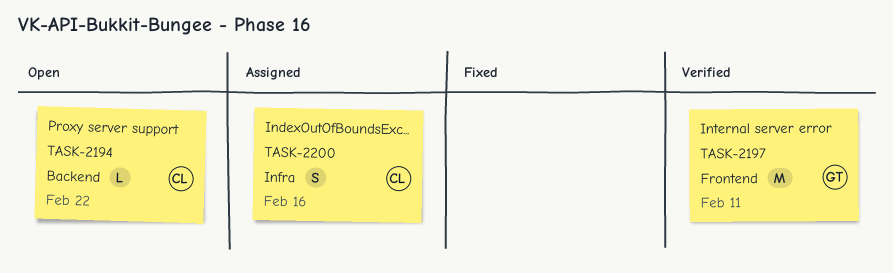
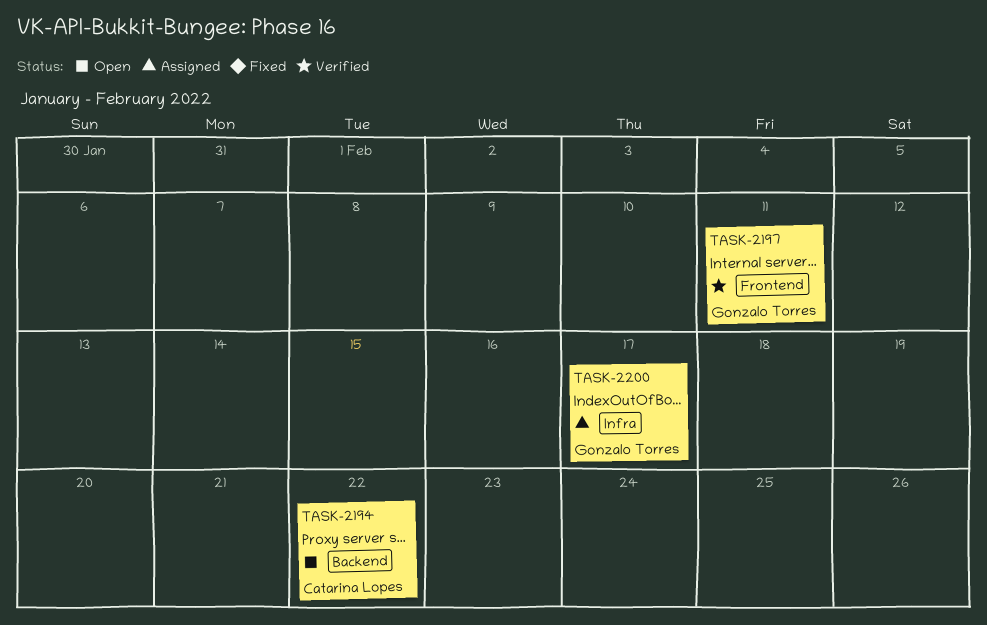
TASK-2200, owner: Catarina Lopes -> Gonzalo Torres
TASK-2200, due: Feb 16 -> Feb 17

